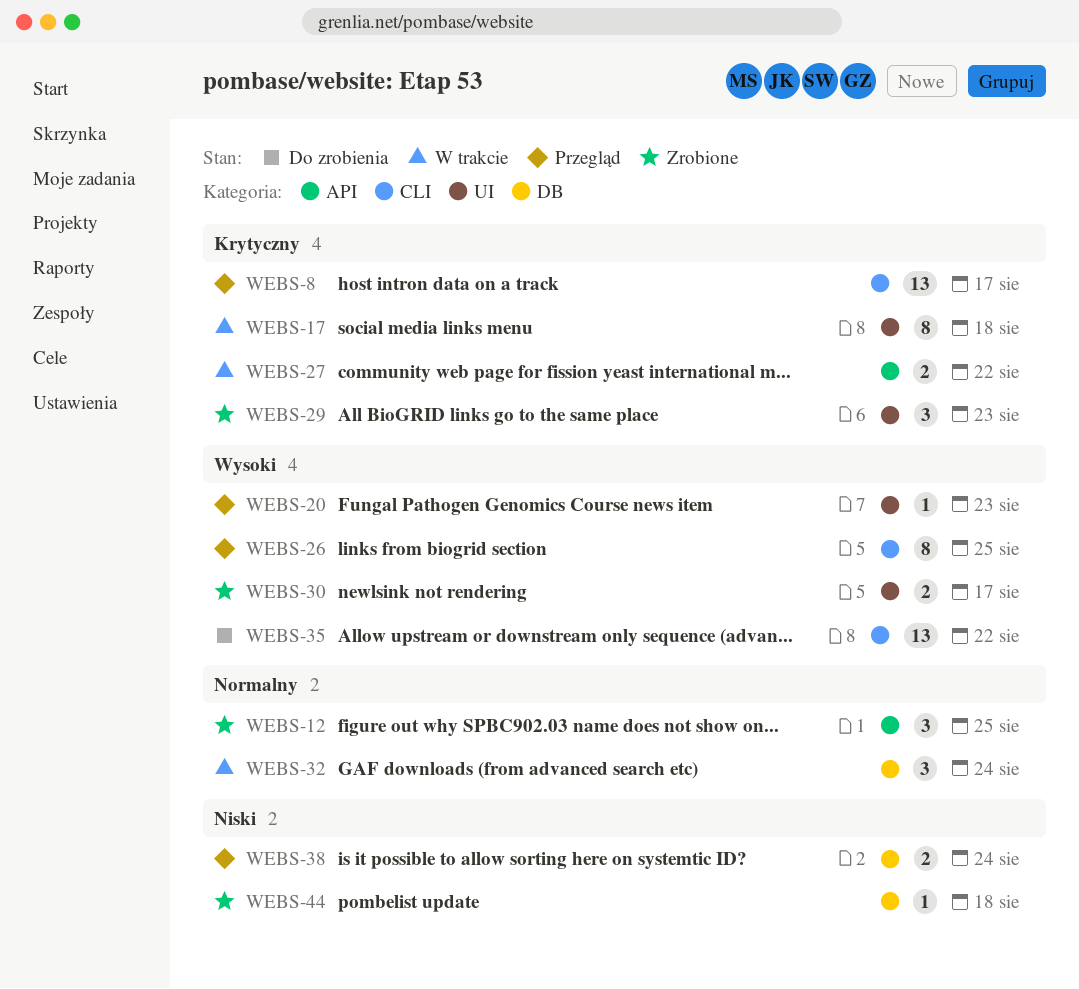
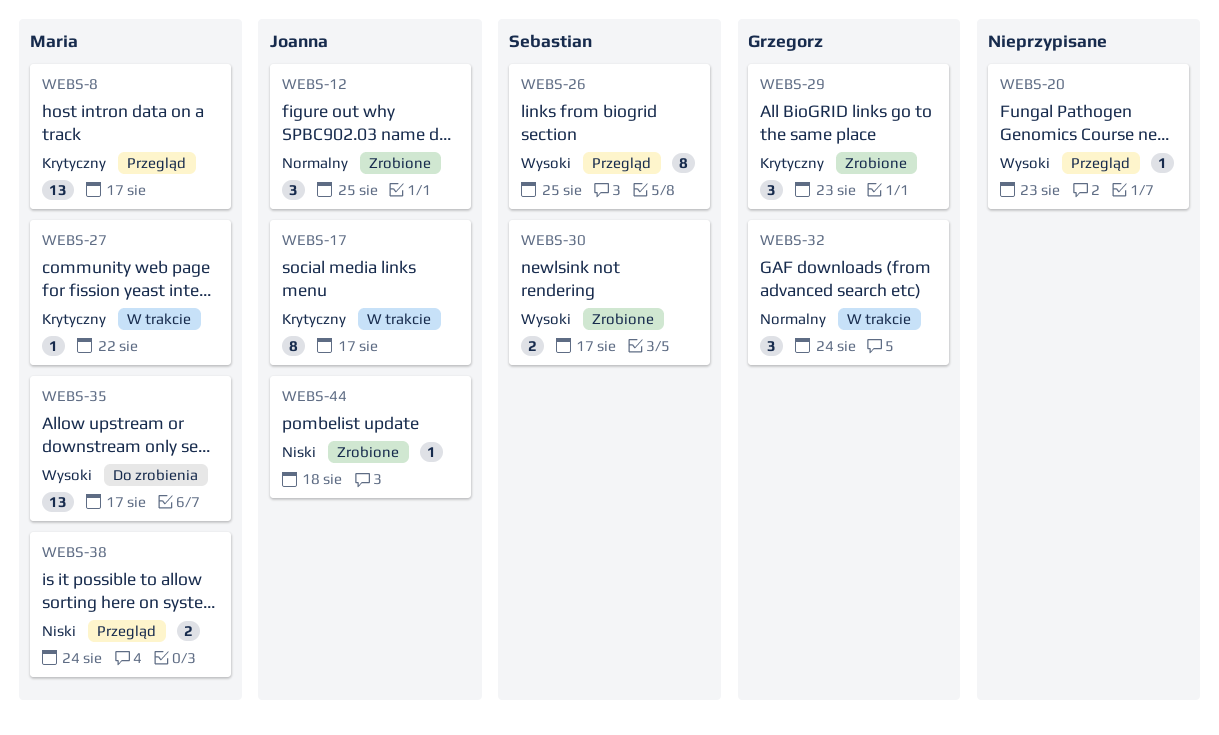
WEBS-17, due: Aug 18 -> Aug 17
WEBS-27, estimate: 2 -> 1
WEBS-35, due: Aug 22 -> Aug 17

